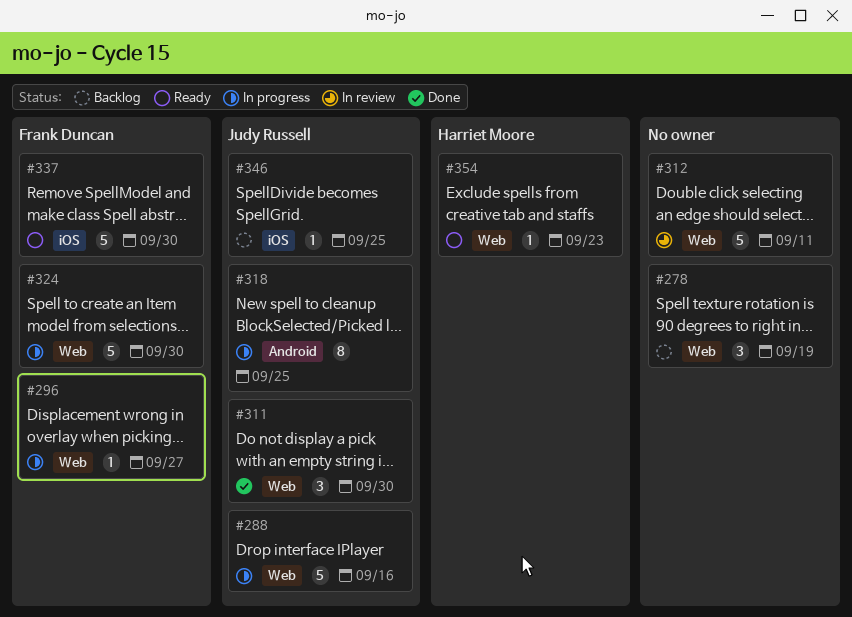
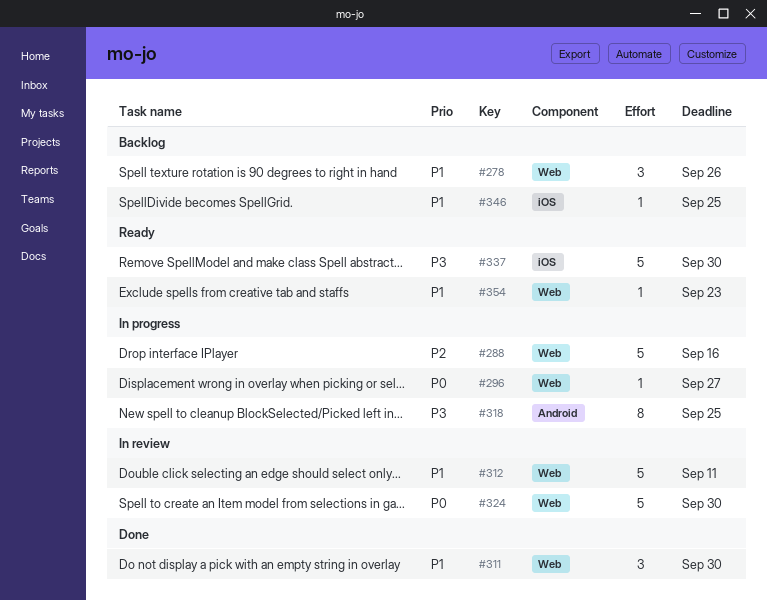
#278, due: Sep 19 -> Sep 26
#324, status: In progress -> In review

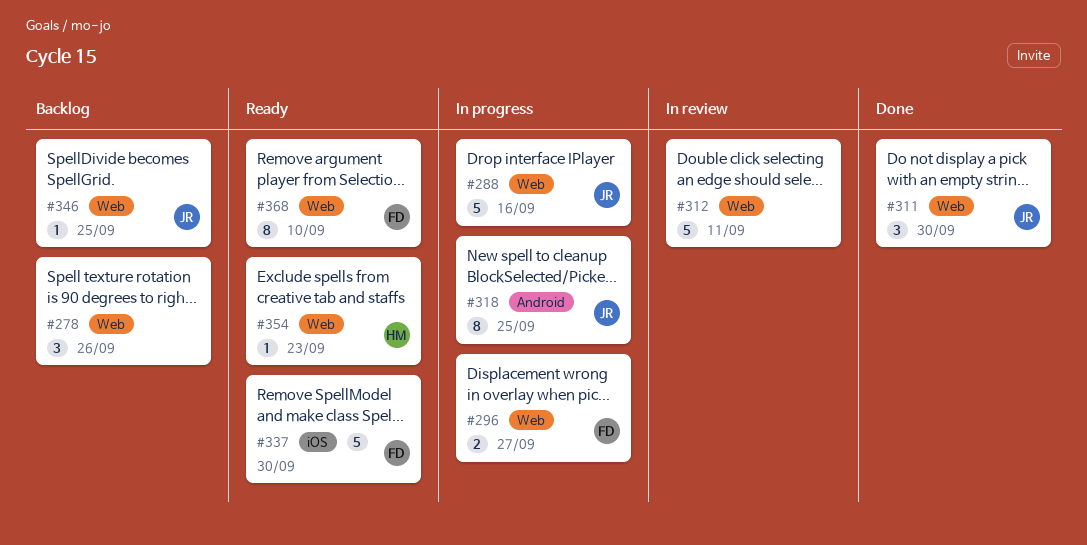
#296, estimate: 1 -> 2
#324: present -> none
#346, label: iOS -> Web
#368: none -> present

